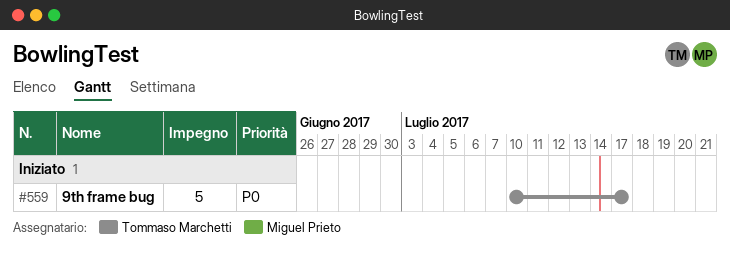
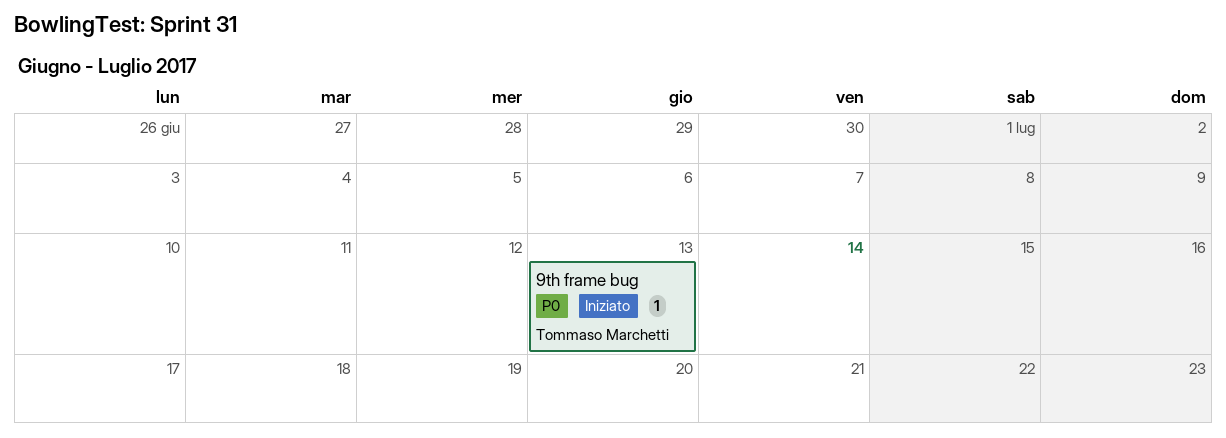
9th frame bug, estimate: 5 -> 1
9th frame bug, due: Jul 17 -> Jul 13

